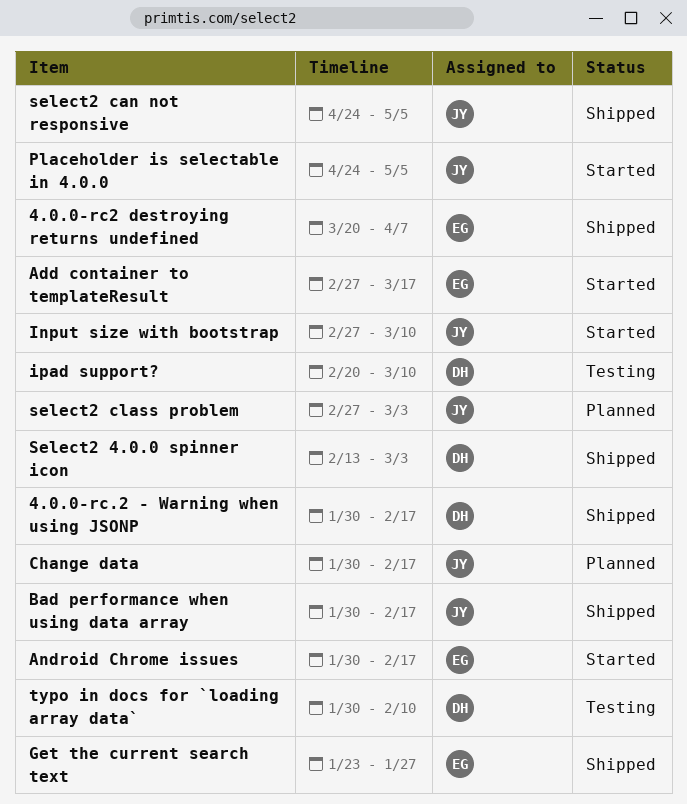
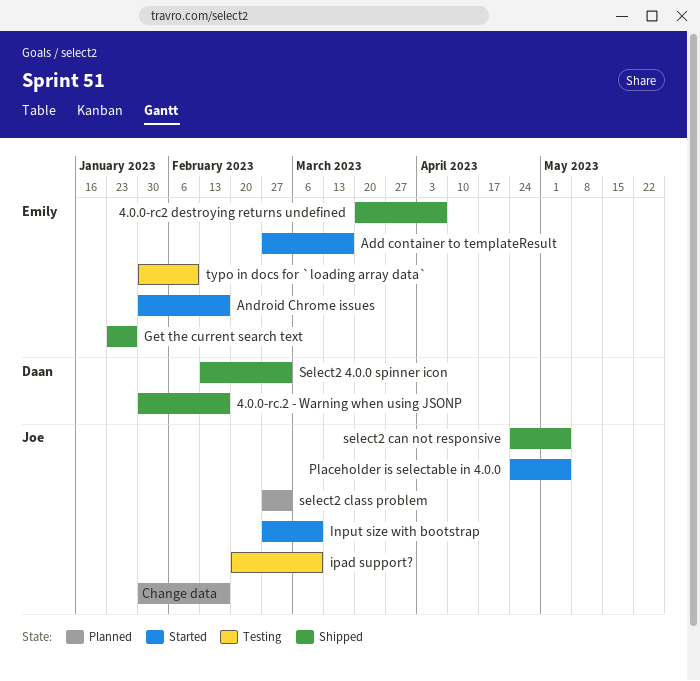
Bad performance when using data array: present -> none
ipad support?, owner: Daan -> Joe
typo in docs for `loading array data`, owner: Daan -> Emily

